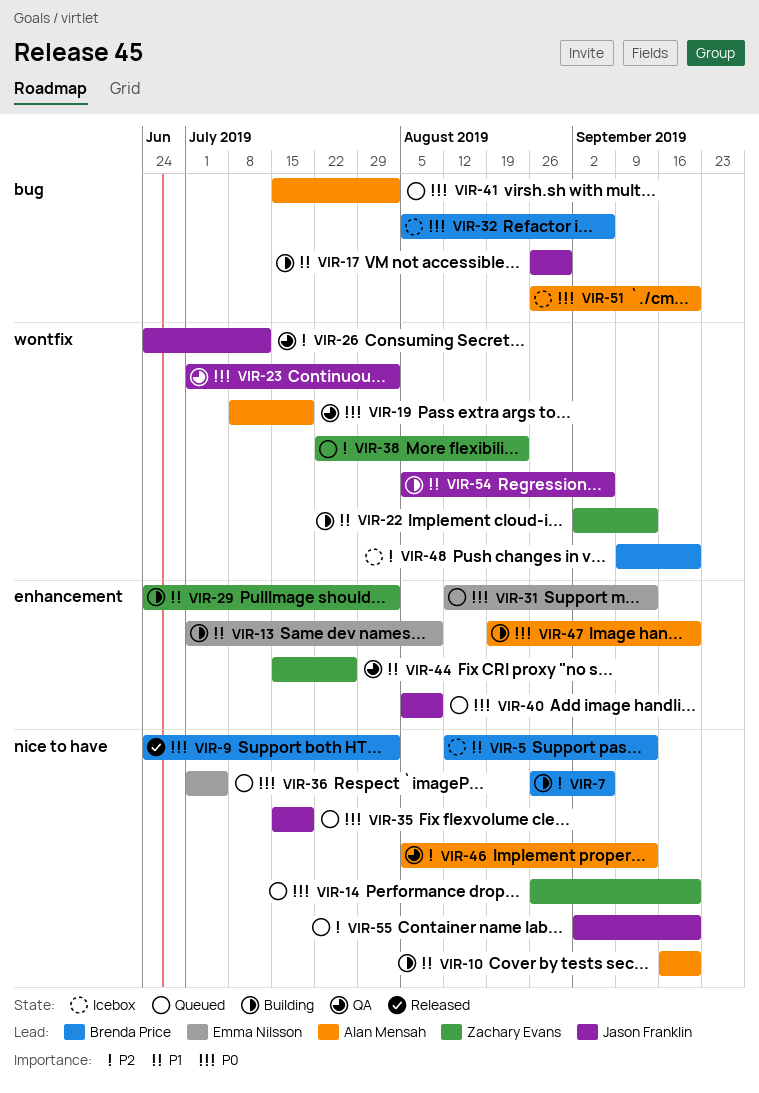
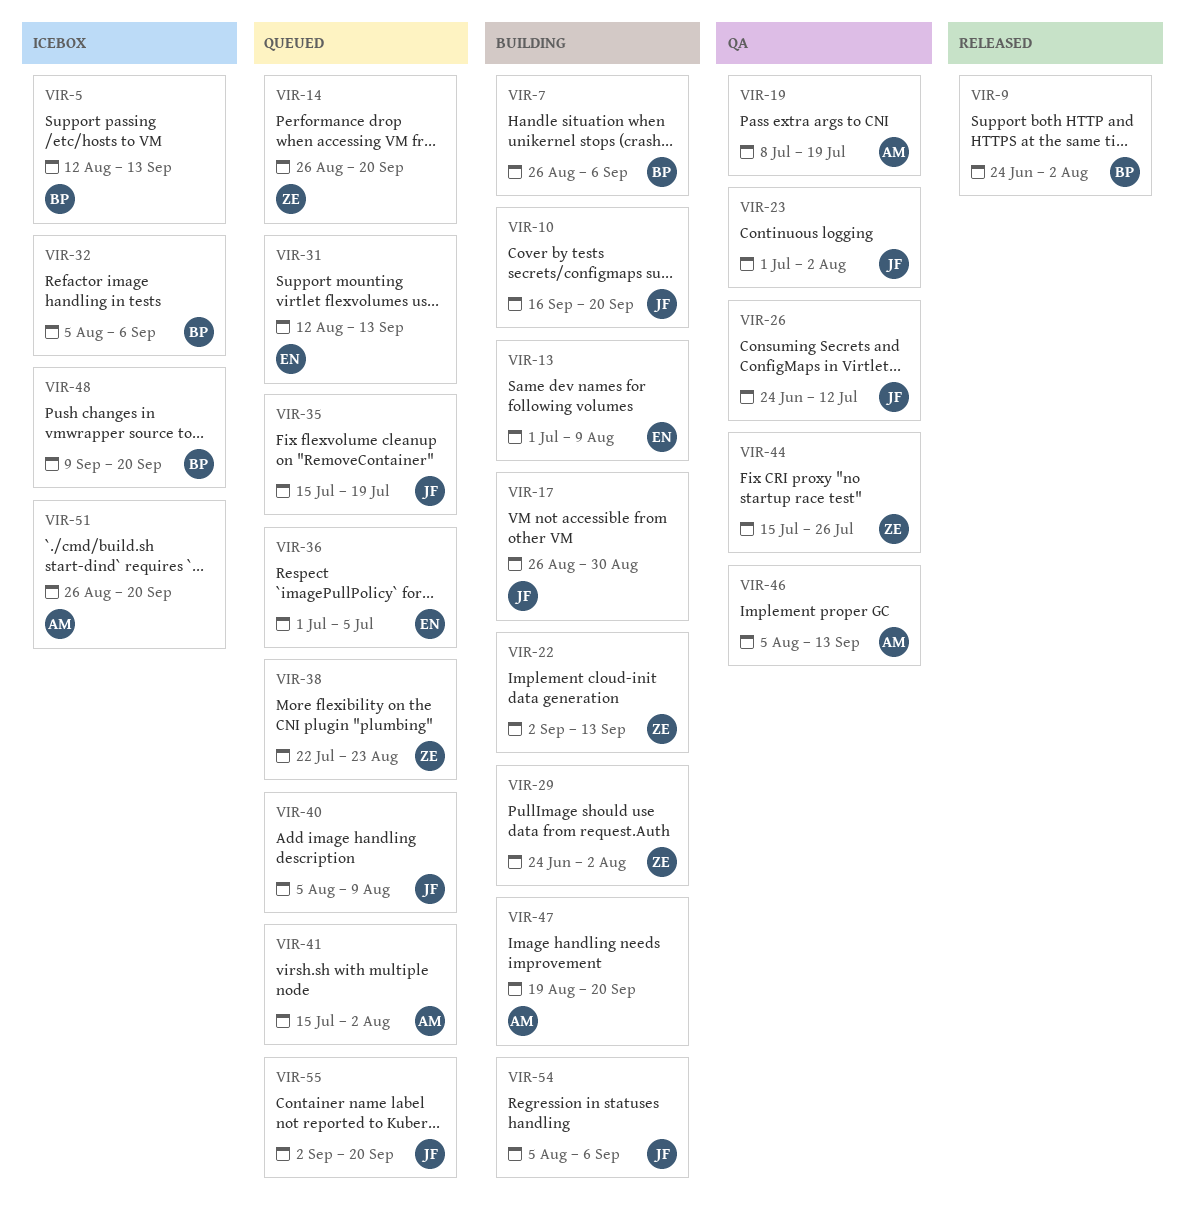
VIR-10, owner: Alan Mensah -> Jason Franklin

